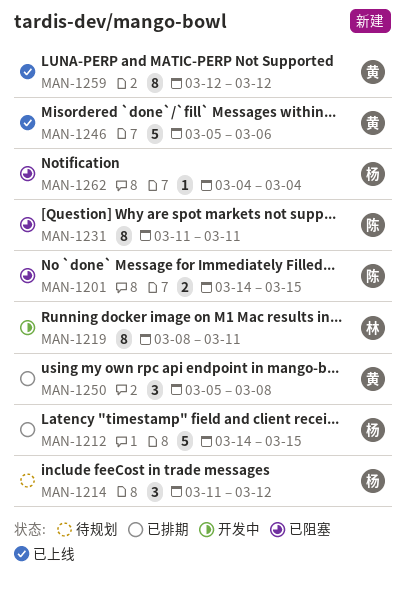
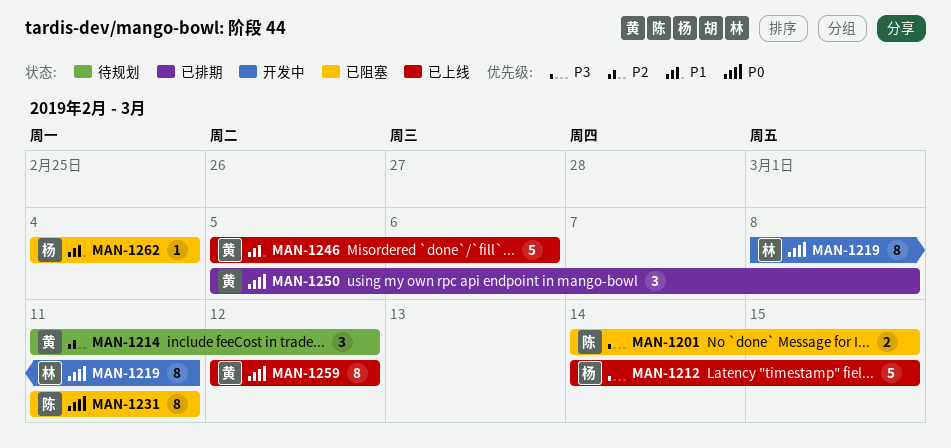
MAN-1212, status: 已排期 -> 已上线
MAN-1214, owner: 杨 -> 黄

